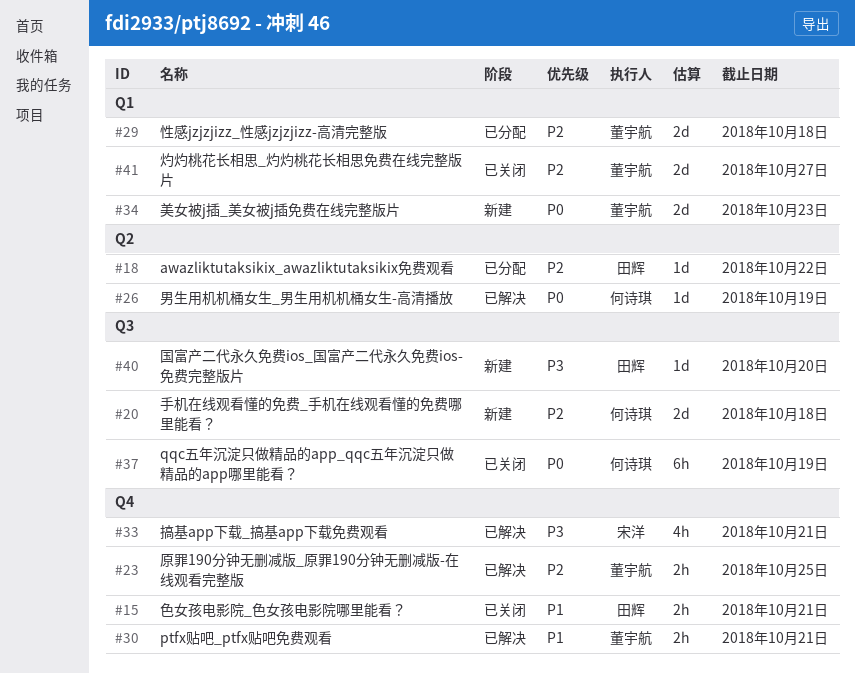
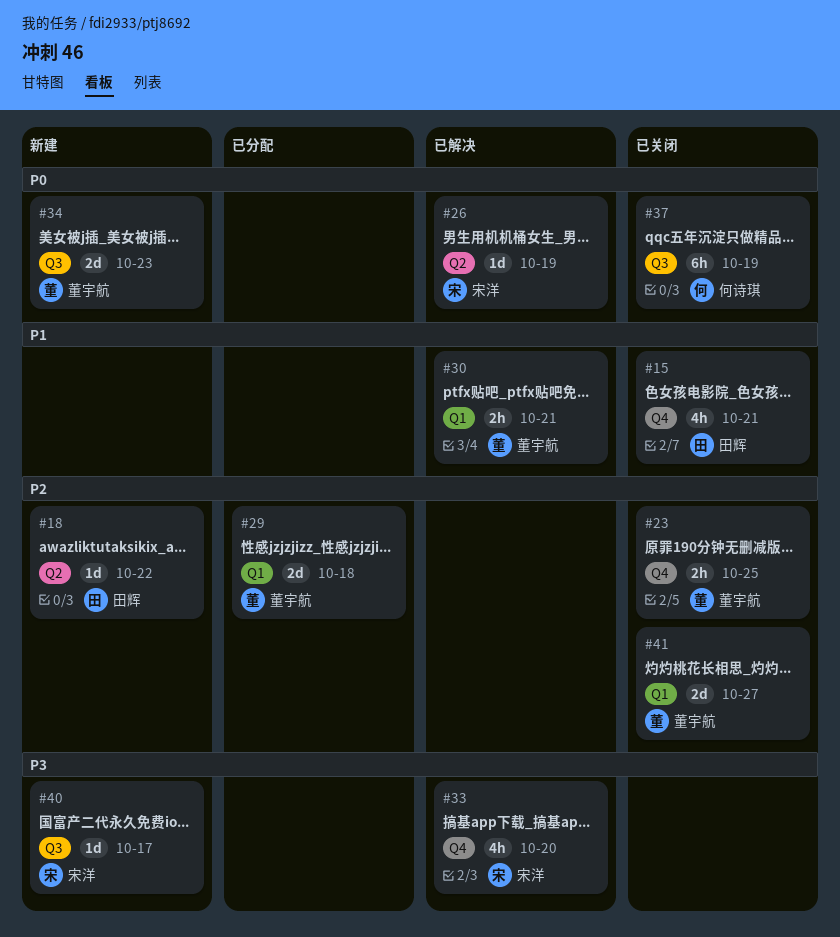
#15, estimate: 2h -> 4h
#18, status: 已分配 -> 新建
#20: present -> none
#23, status: 已解决 -> 已关闭
#26, owner: 何诗琪 -> 宋洋
#30, label: Q4 -> Q1
#33, due: Oct 21 -> Oct 20
#34, label: Q1 -> Q3
#40, owner: 田辉 -> 宋洋
#40, due: Oct 20 -> Oct 17

